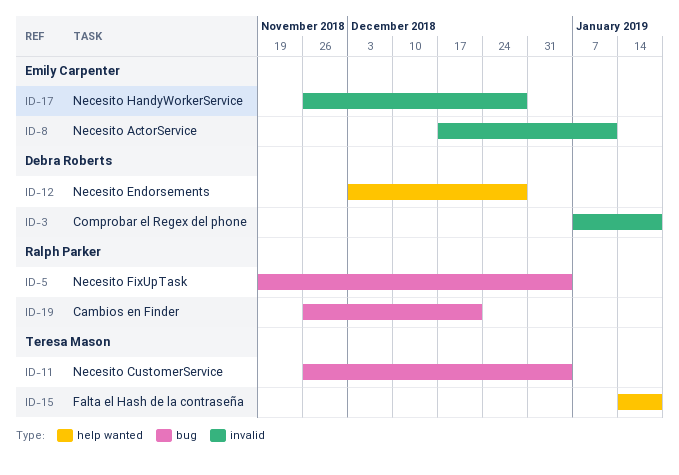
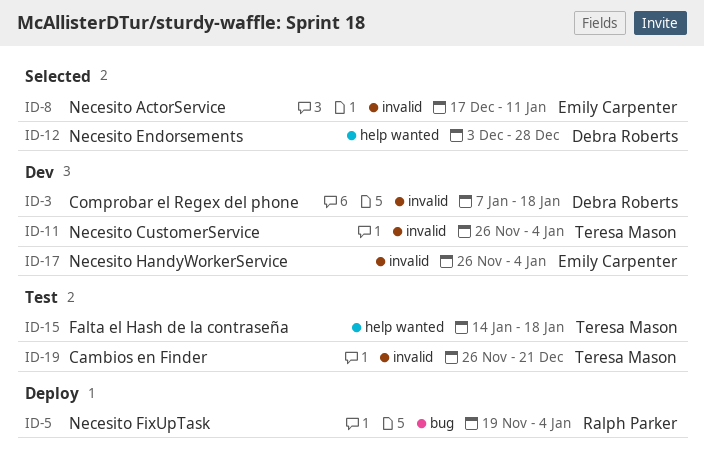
ID-11, label: bug -> invalid
ID-17, due: Dec 28 -> Jan 4
ID-19, owner: Ralph Parker -> Teresa Mason
ID-19, label: bug -> invalid

